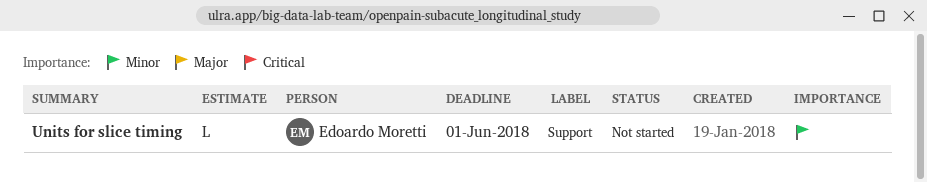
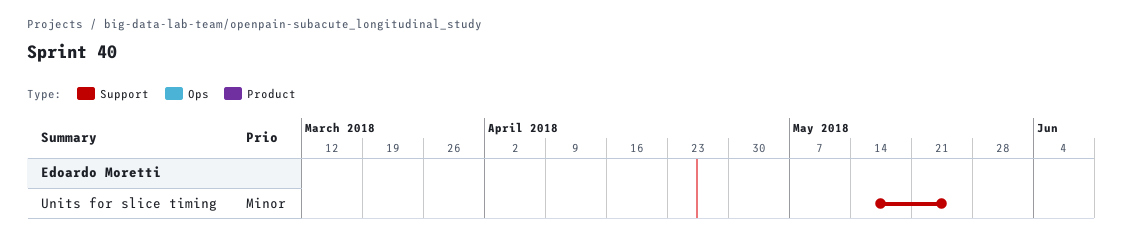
Units for slice timing, due: Jun 1 -> May 25

